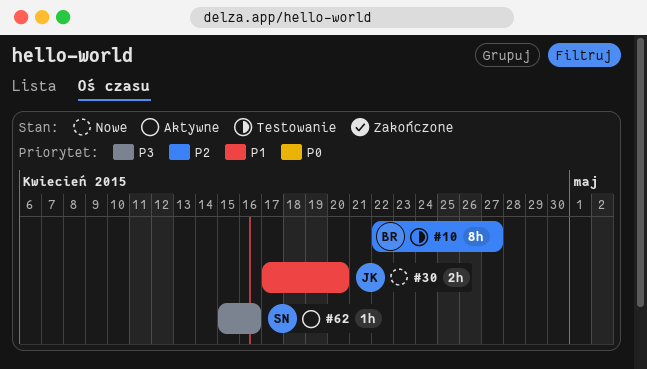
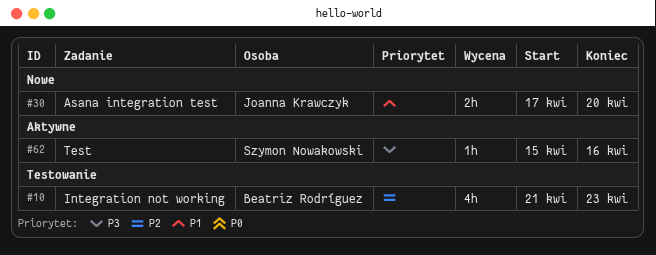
#10, estimate: 8h -> 4h
#10, start: Apr 22 -> Apr 21
#10, due: Apr 27 -> Apr 23

